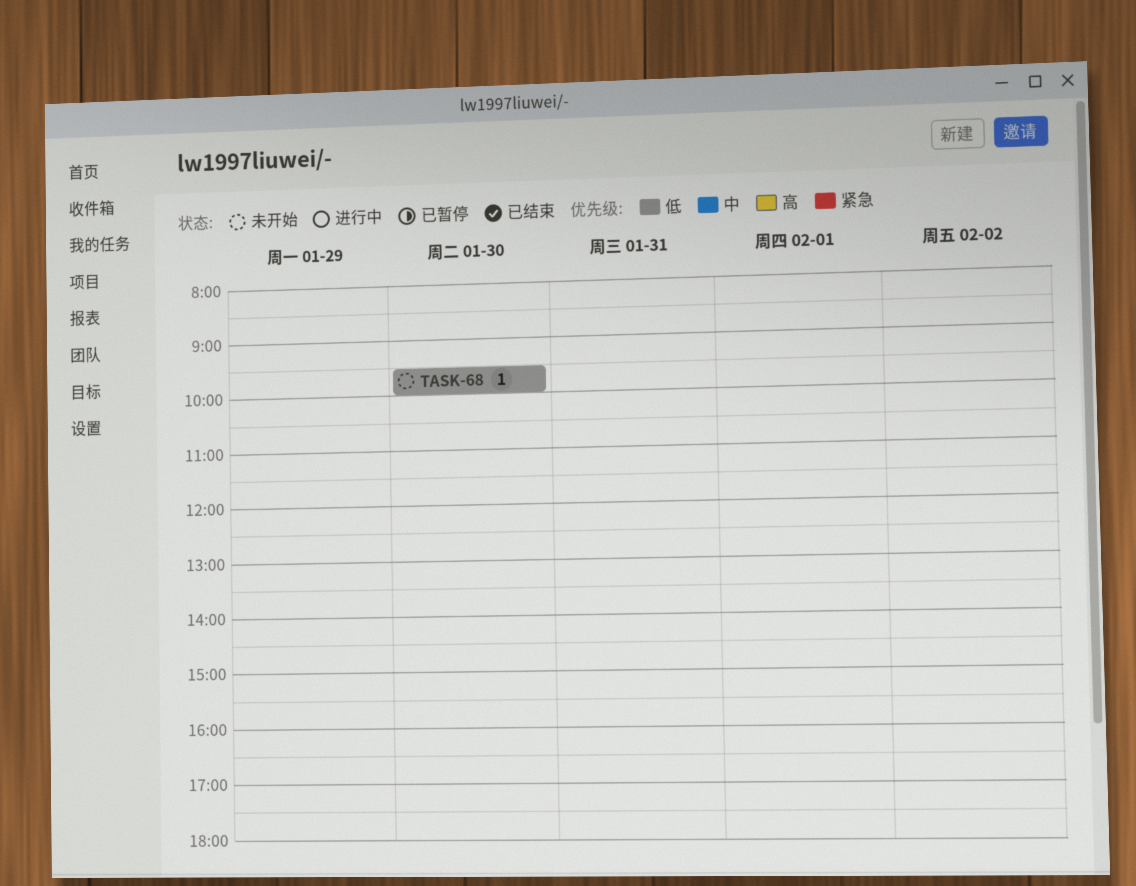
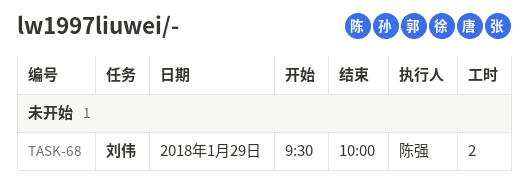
TASK-68, estimate: 1 -> 2
TASK-68, day: Jan 30 -> Jan 29

